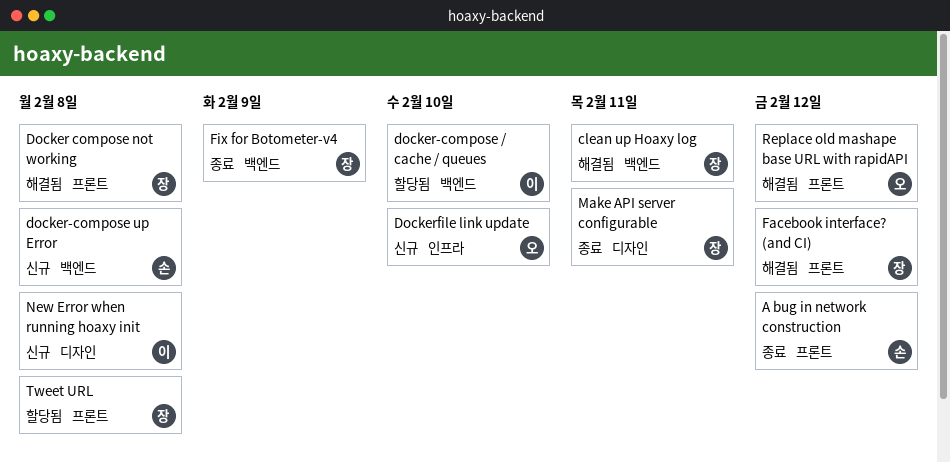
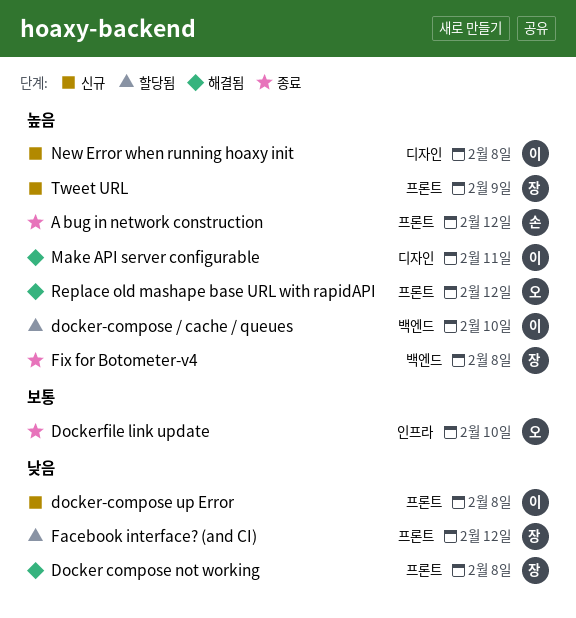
clean up Hoaxy log: present -> none
docker-compose up Error, owner: 손 -> 이
docker-compose up Error, label: 백엔드 -> 프론트
Dockerfile link update, status: 신규 -> 종료
Facebook interface? (and CI), status: 해결됨 -> 할당됨
Fix for Botometer-v4, due: Feb 9 -> Feb 8
Make API server configurable, status: 종료 -> 해결됨
Make API server configurable, owner: 장 -> 이
Tweet URL, status: 할당됨 -> 신규
Tweet URL, due: Feb 8 -> Feb 9

